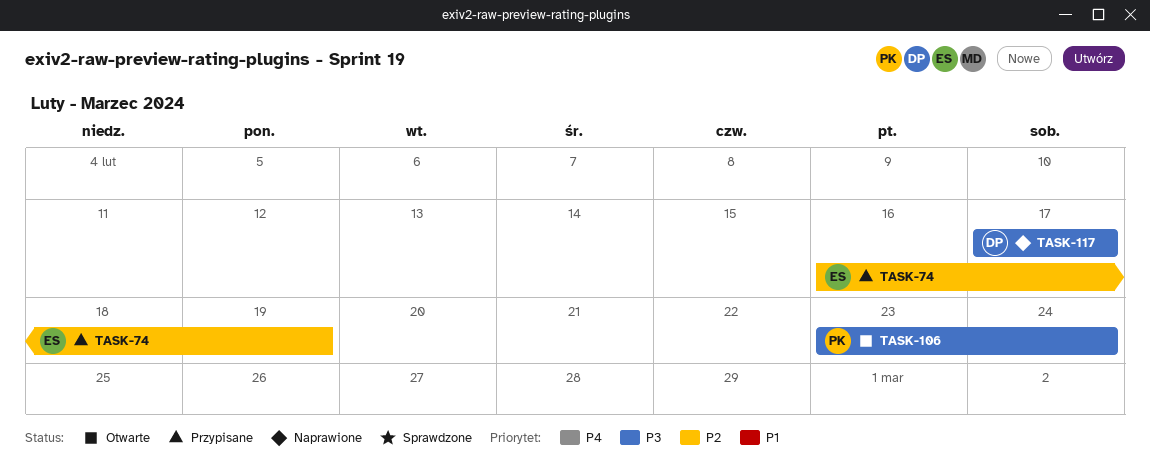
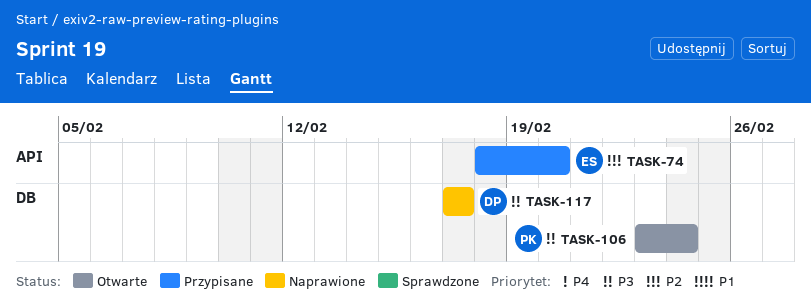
TASK-74, start: Feb 16 -> Feb 18
TASK-74, due: Feb 19 -> Feb 20

